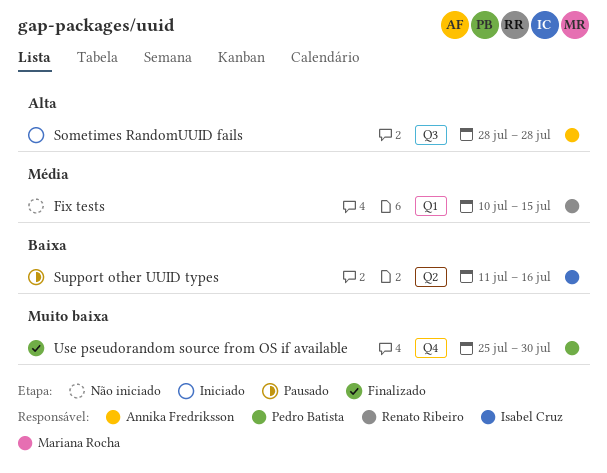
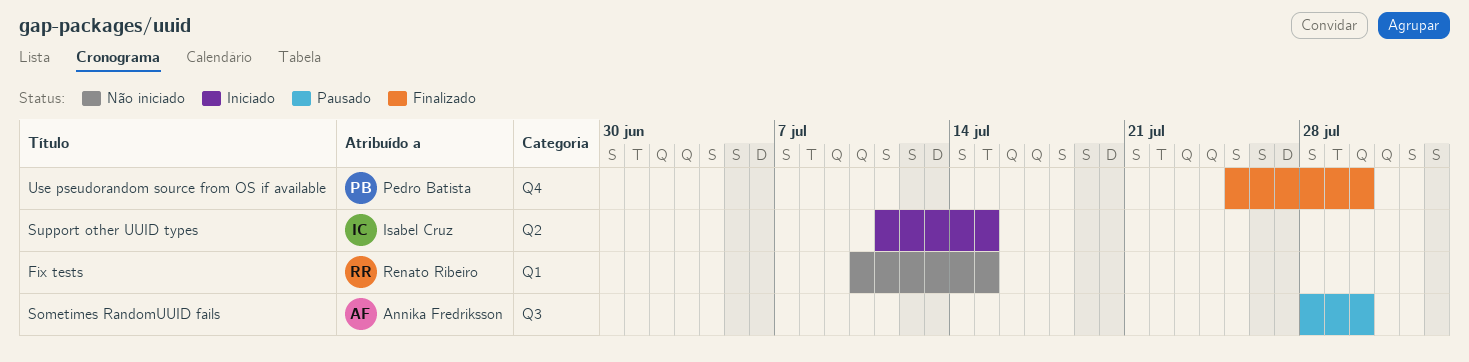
Sometimes RandomUUID fails, status: Iniciado -> Pausado
Sometimes RandomUUID fails, due: Jul 28 -> Jul 30
Support other UUID types, status: Pausado -> Iniciado
Support other UUID types, due: Jul 16 -> Jul 15

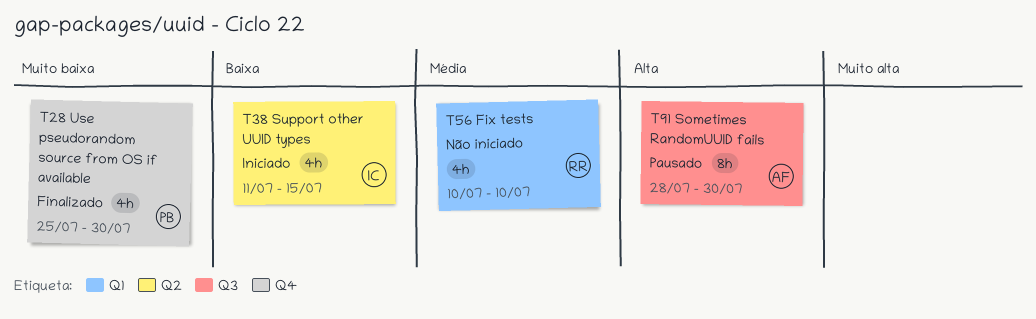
Fix tests, due: Jul 15 -> Jul 10

